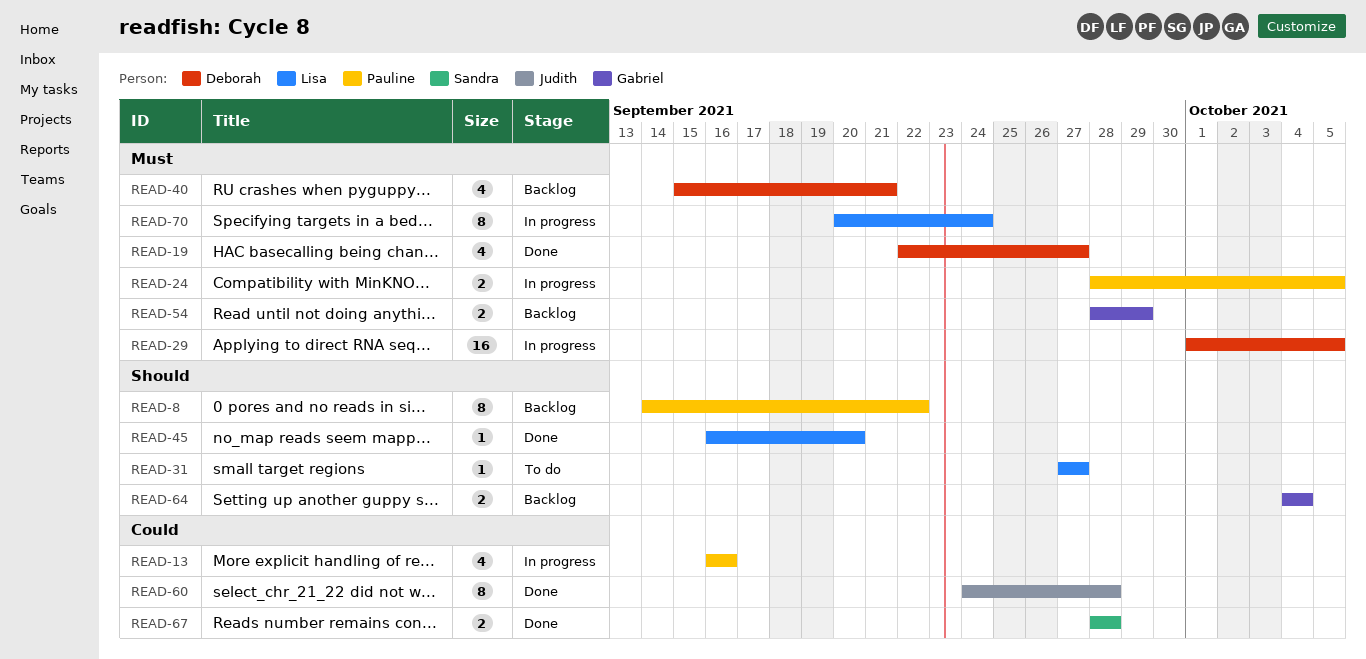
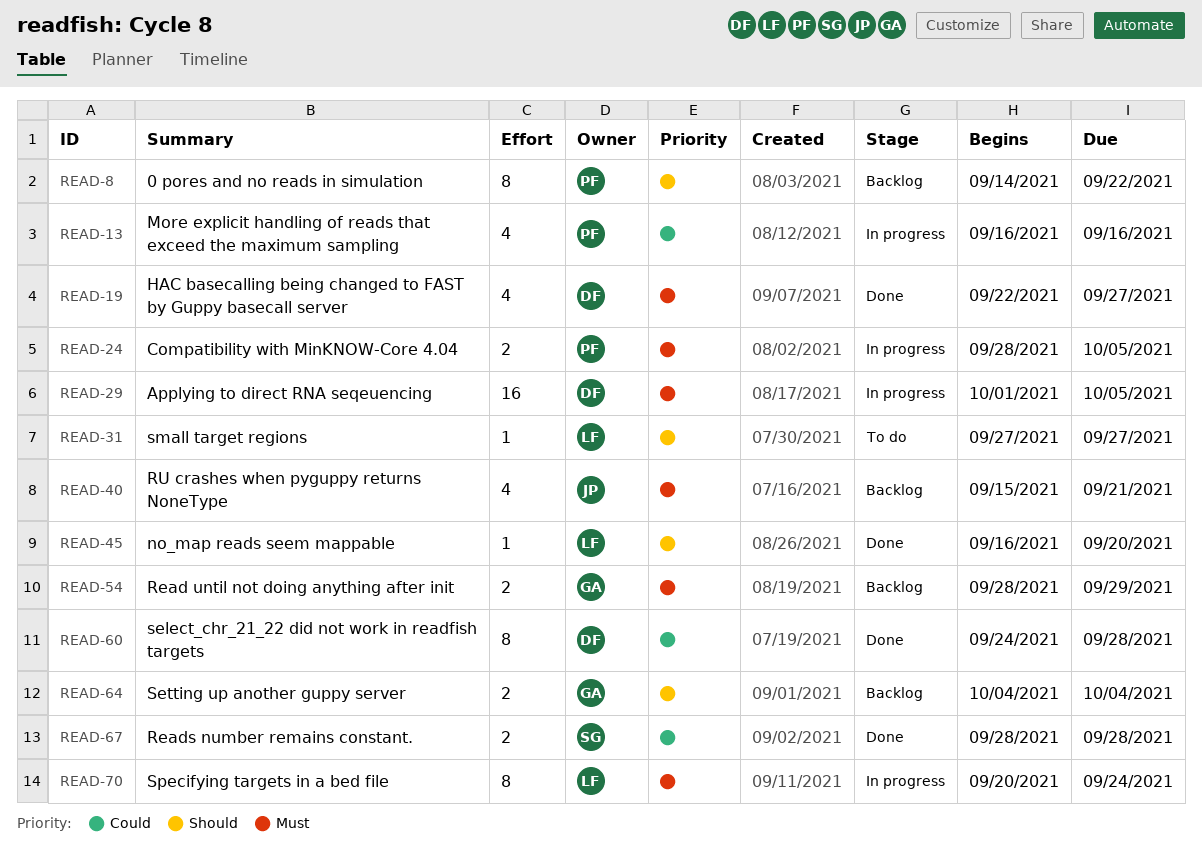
READ-40, owner: Deborah -> Judith
READ-60, owner: Judith -> Deborah

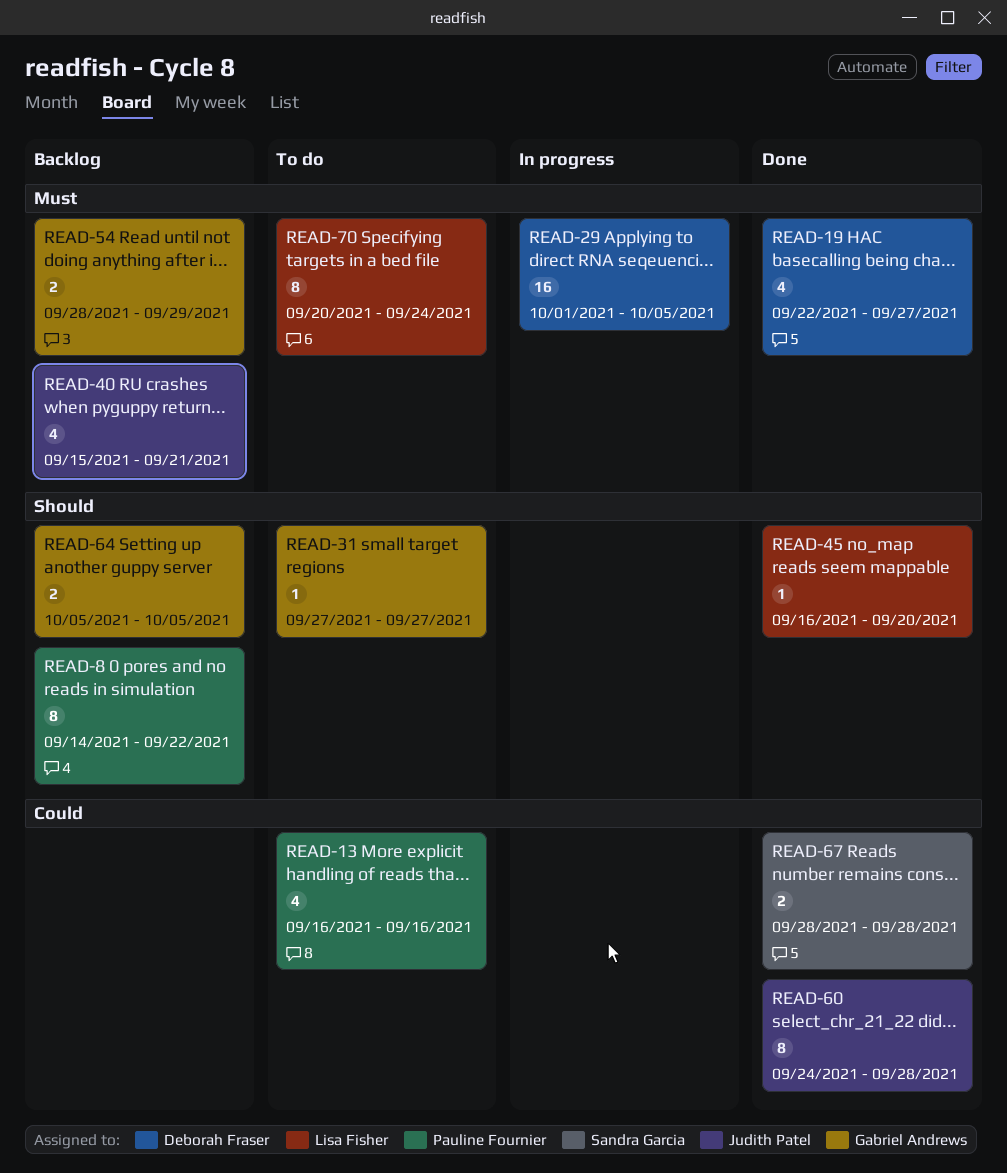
READ-13, status: In progress -> To do
READ-24: present -> none
READ-31, owner: Lisa Fisher -> Gabriel Andrews
READ-60, owner: Deborah Fraser -> Judith Patel
READ-64, start: Oct 4 -> Oct 5
READ-64, due: Oct 4 -> Oct 5
READ-70, status: In progress -> To do

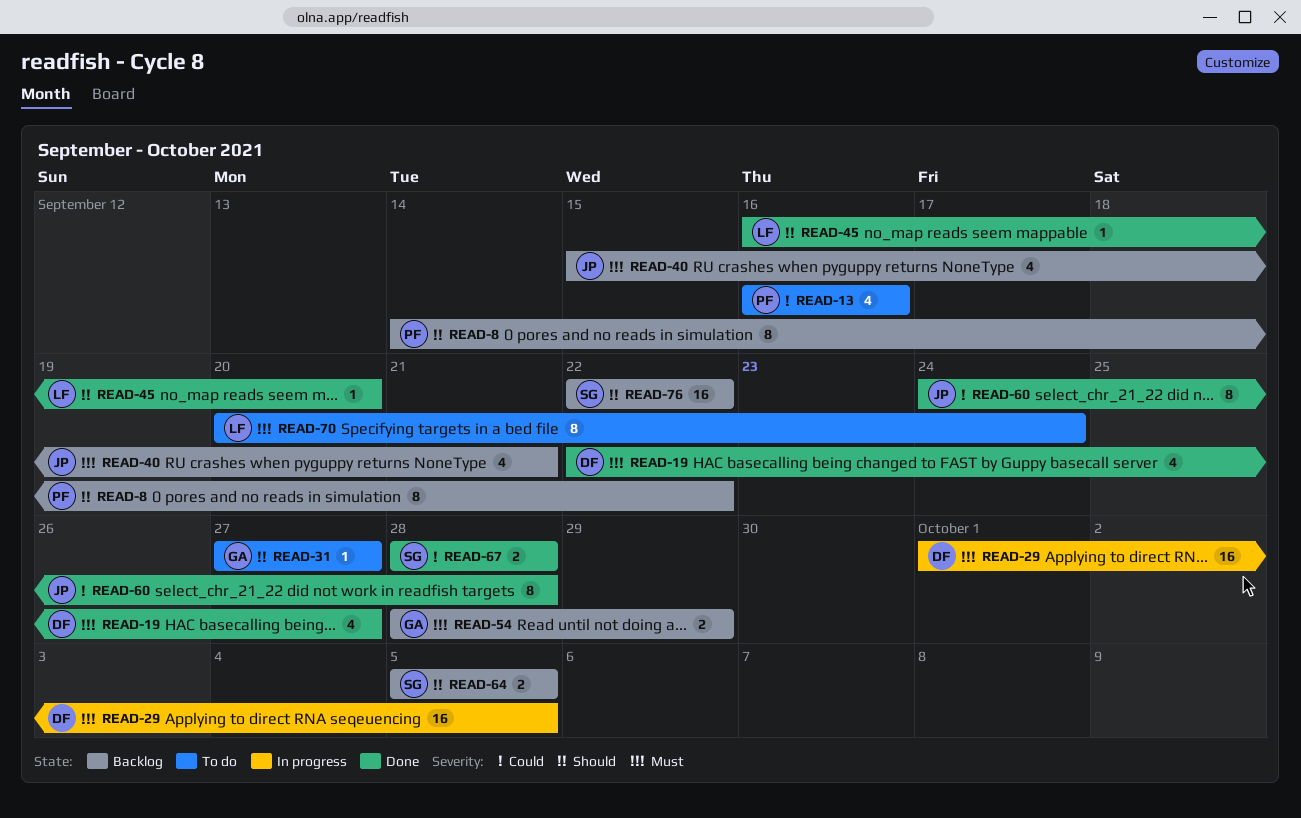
READ-64, owner: Gabriel Andrews -> Sandra Garcia
READ-76: none -> present

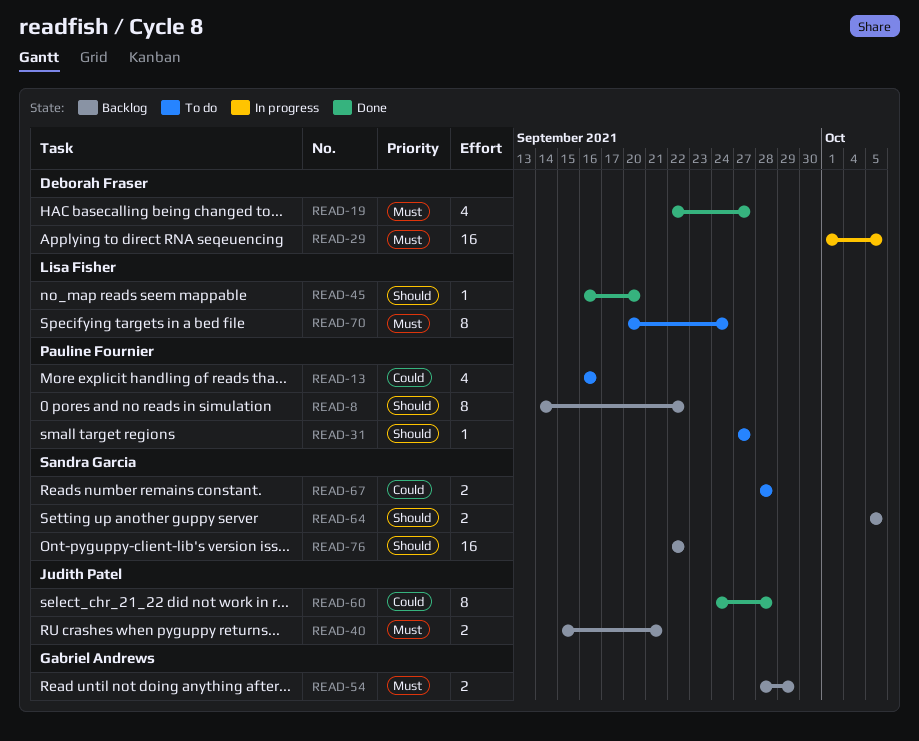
READ-31, owner: Gabriel Andrews -> Pauline Fournier
READ-40, estimate: 4 -> 2
READ-67, status: Done -> To do

